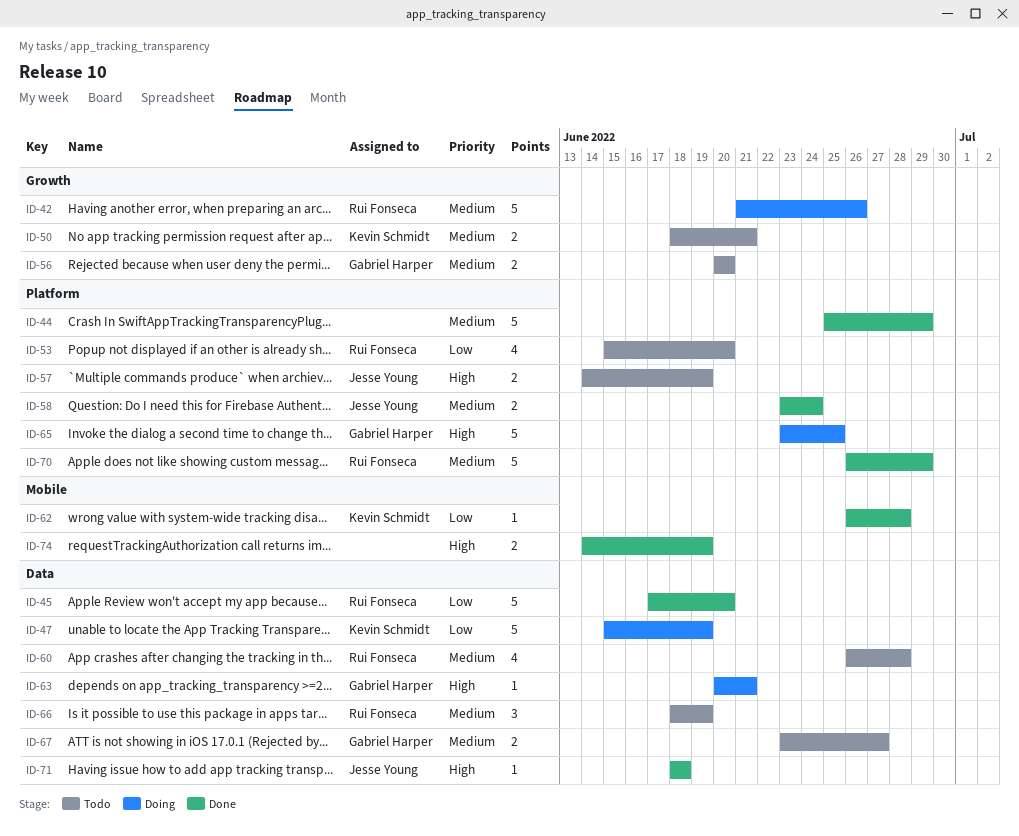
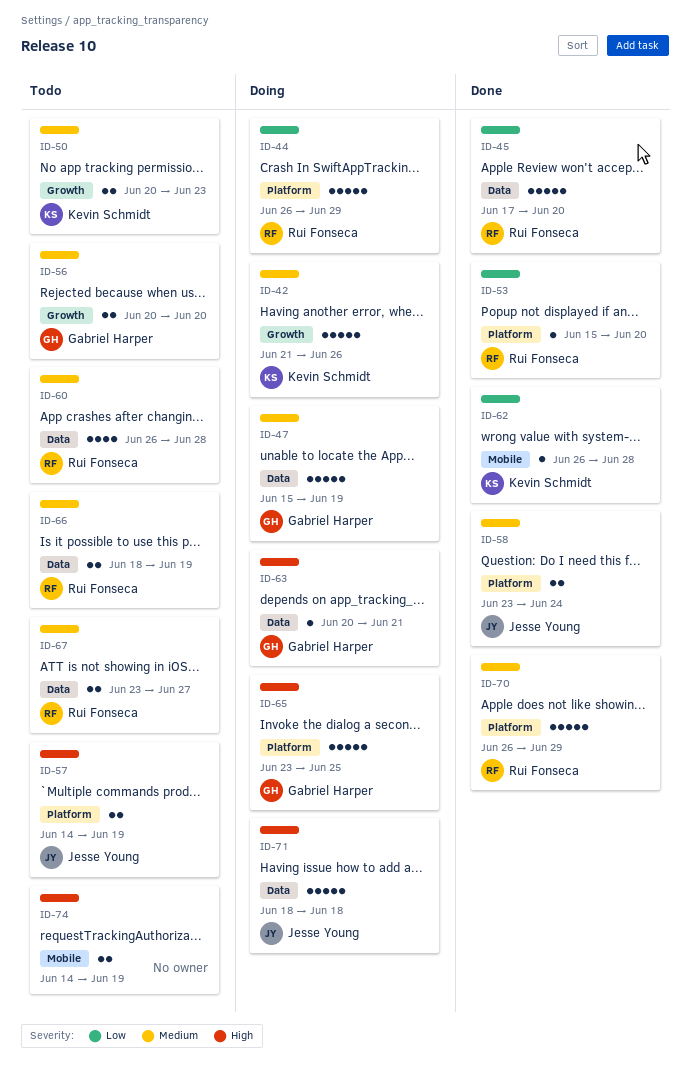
ID-42, owner: Rui Fonseca -> Kevin Schmidt
ID-44, status: Done -> Doing
ID-44, owner: none -> Rui Fonseca
ID-44, priority: Medium -> Low
ID-44, start: Jun 25 -> Jun 26
ID-47, owner: Kevin Schmidt -> Gabriel Harper
ID-47, priority: Low -> Medium
ID-50, start: Jun 18 -> Jun 20
ID-50, due: Jun 21 -> Jun 23
ID-53, status: Todo -> Done
ID-53, estimate: 4 -> 1
ID-66, estimate: 3 -> 2
ID-67, owner: Gabriel Harper -> Rui Fonseca
ID-71, status: Done -> Doing
ID-71, estimate: 1 -> 5
ID-74, status: Done -> Todo

